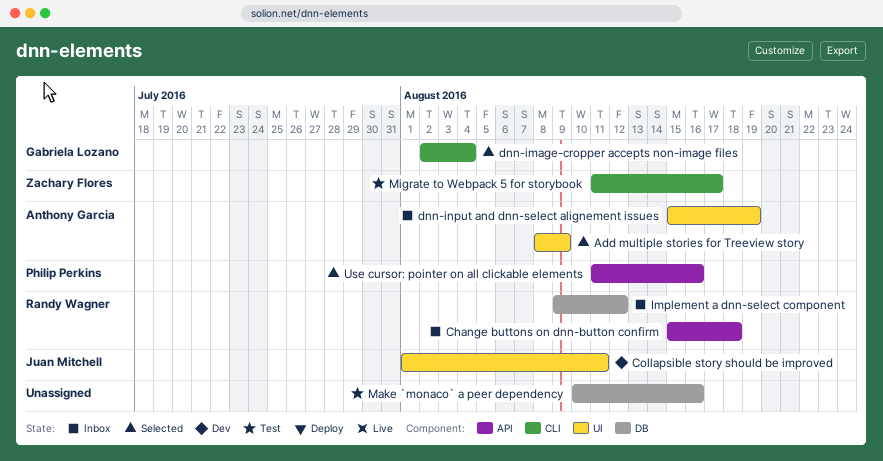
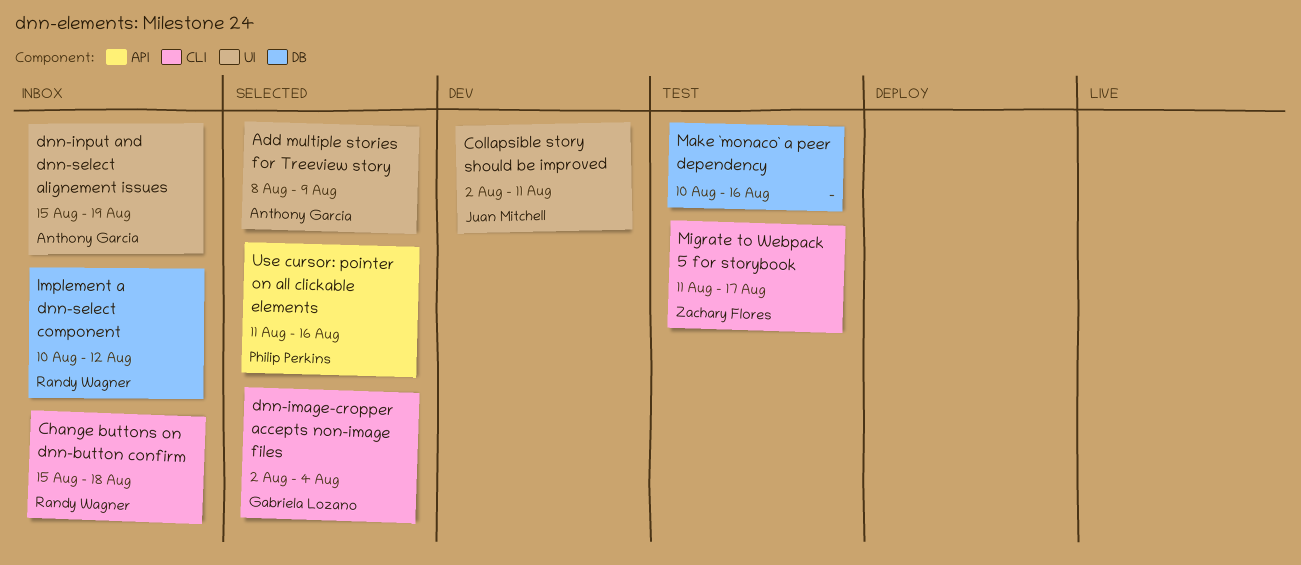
Change buttons on dnn-button confirm, label: API -> CLI
Collapsible story should be improved, start: Aug 1 -> Aug 2
Implement a dnn-select component, start: Aug 9 -> Aug 10

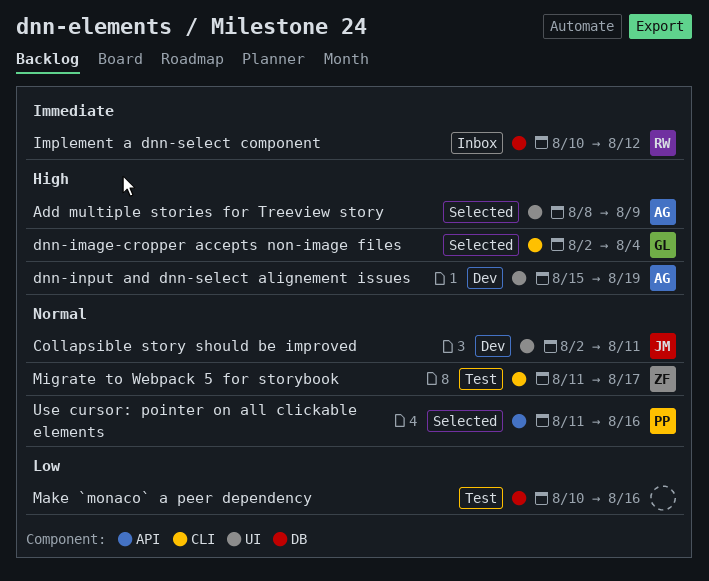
Change buttons on dnn-button confirm: present -> none
dnn-input and dnn-select alignement issues, status: Inbox -> Dev

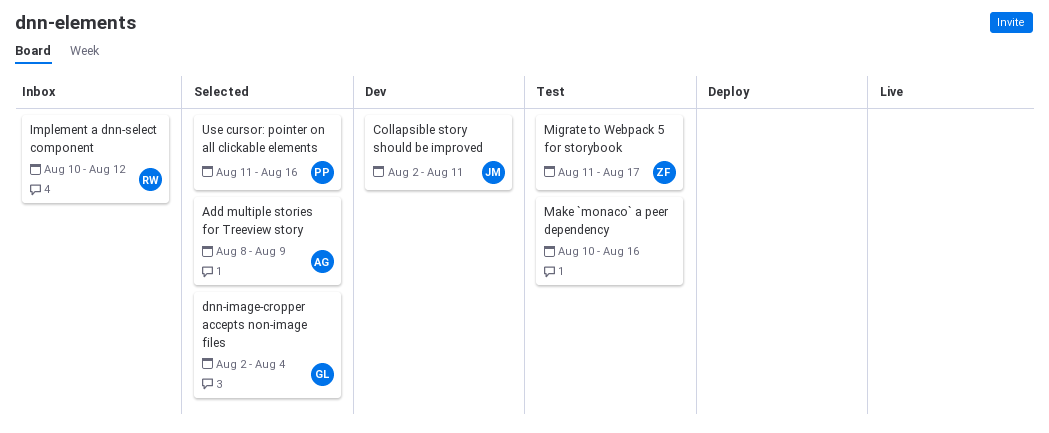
dnn-input and dnn-select alignement issues: present -> none

